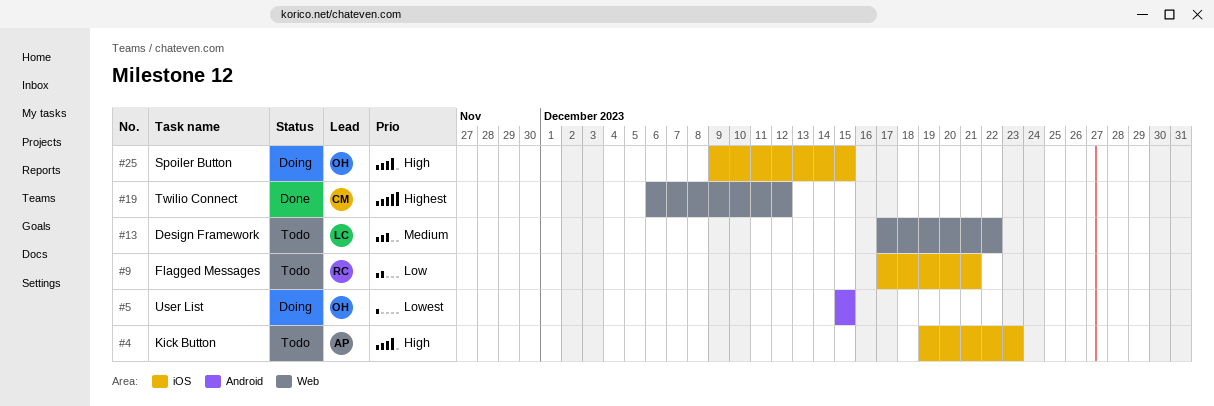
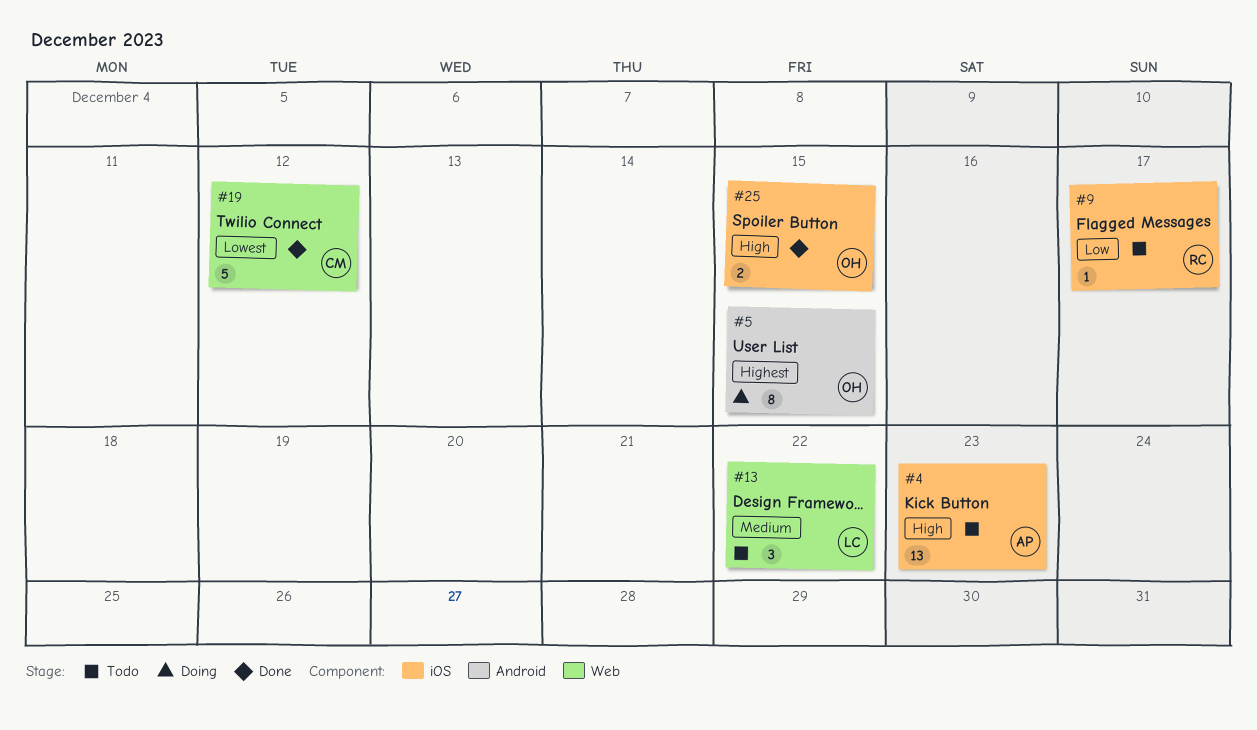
#5, priority: Lowest -> Highest
#9, due: Dec 21 -> Dec 17
#19, priority: Highest -> Lowest
#25, status: Doing -> Done

